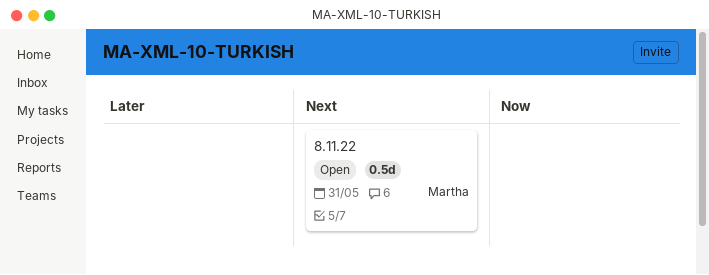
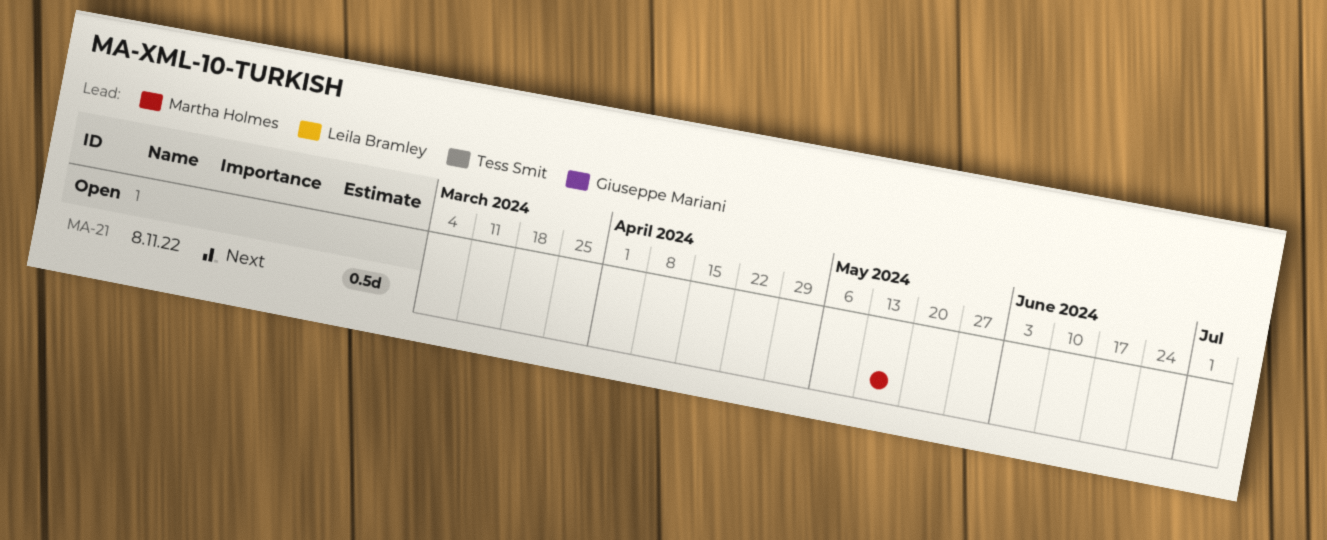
8.11.22, due: May 31 -> May 17

